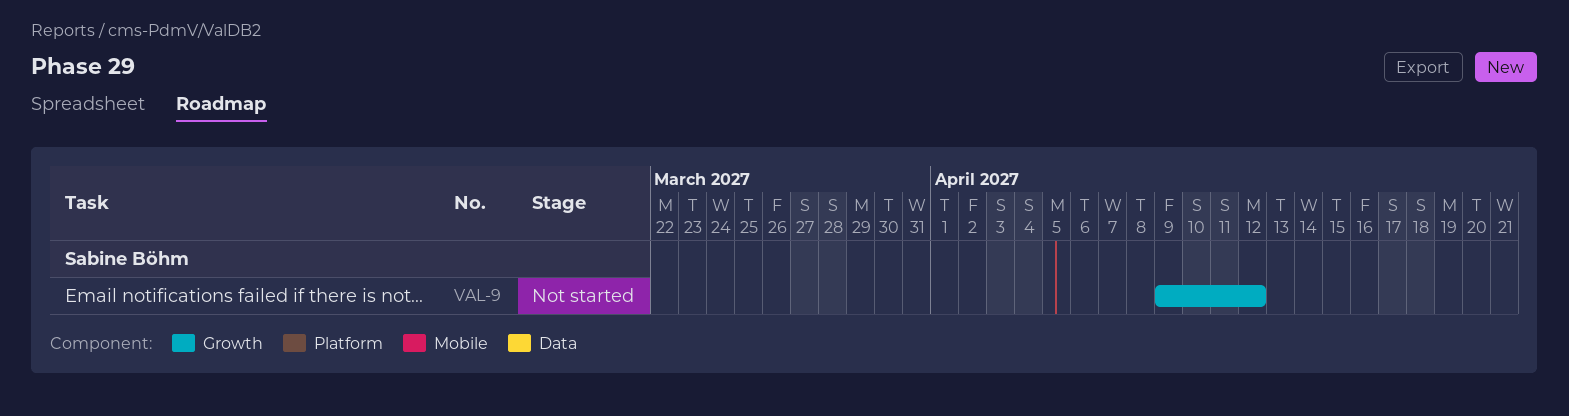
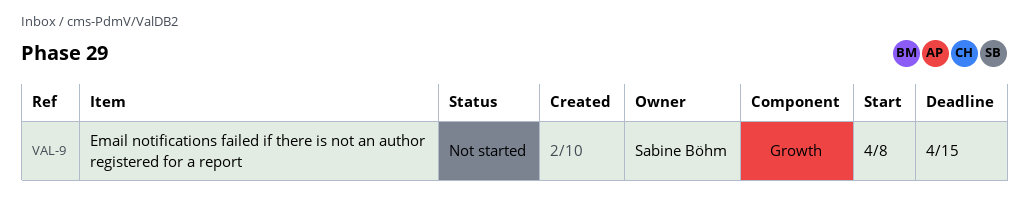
VAL-9, start: Apr 9 -> Apr 8
VAL-9, due: Apr 12 -> Apr 15

